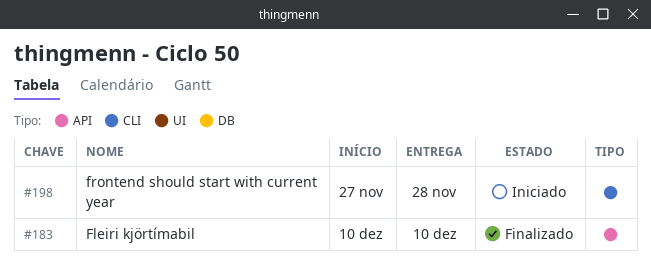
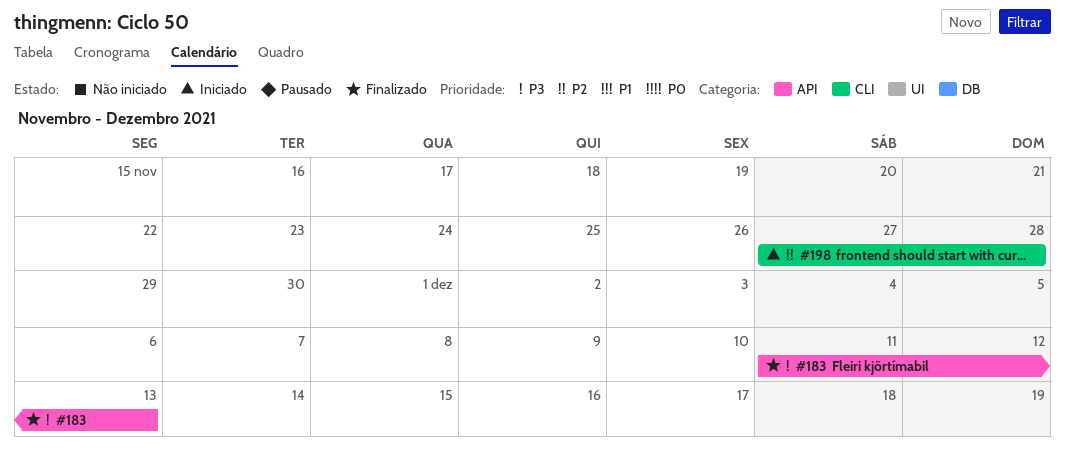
#183, start: Dec 10 -> Dec 11
#183, due: Dec 10 -> Dec 13

